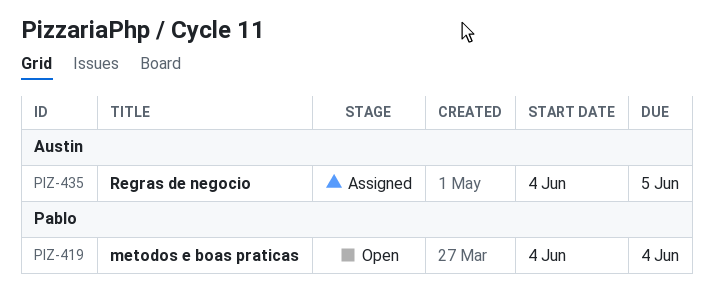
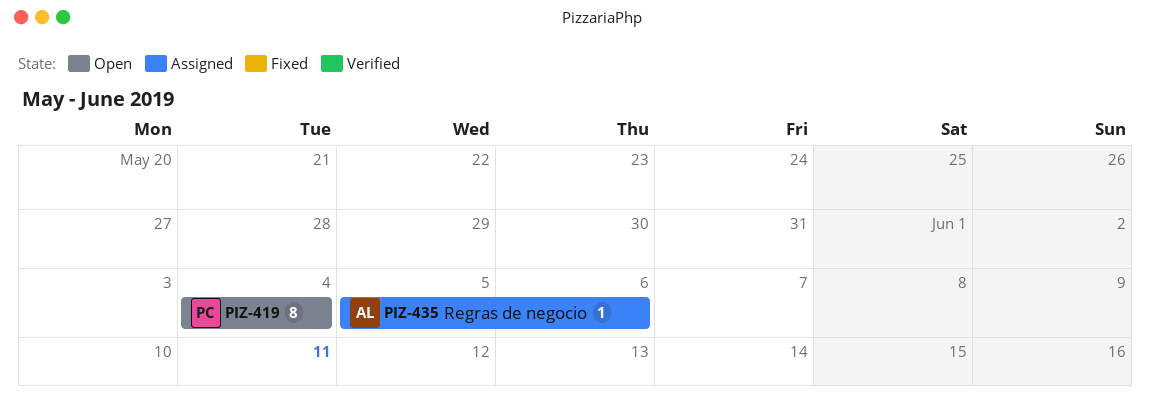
PIZ-435, start: Jun 4 -> Jun 5
PIZ-435, due: Jun 5 -> Jun 6

